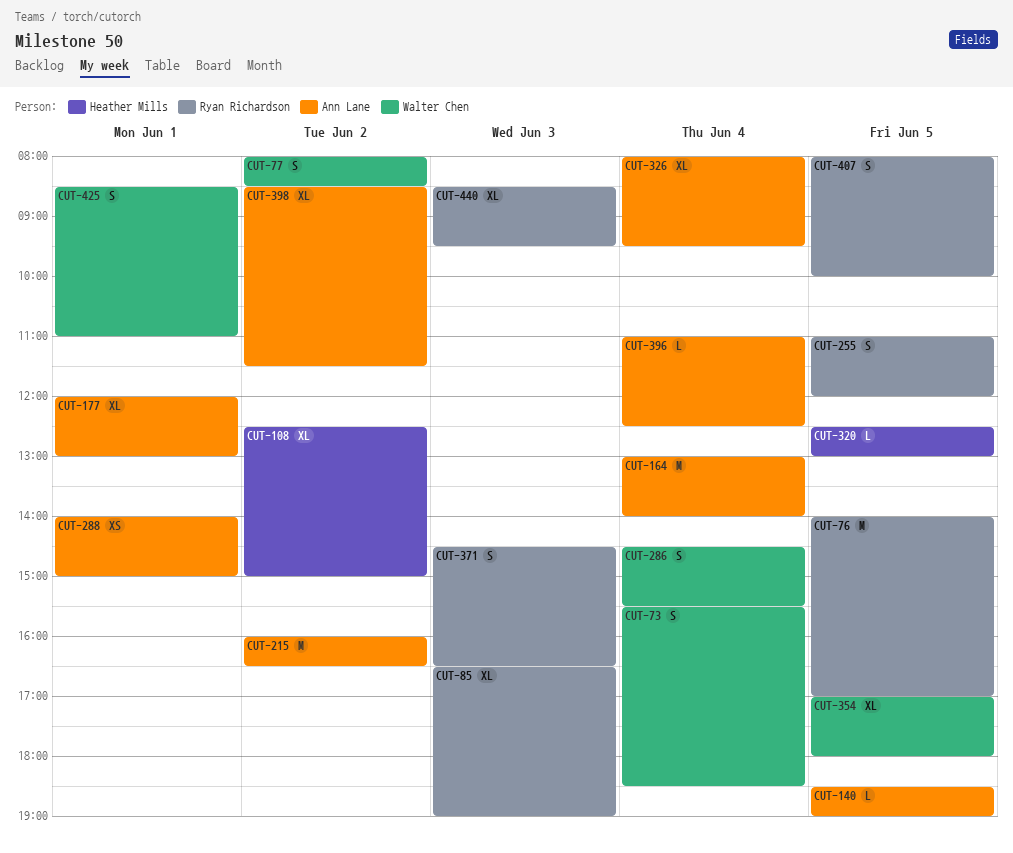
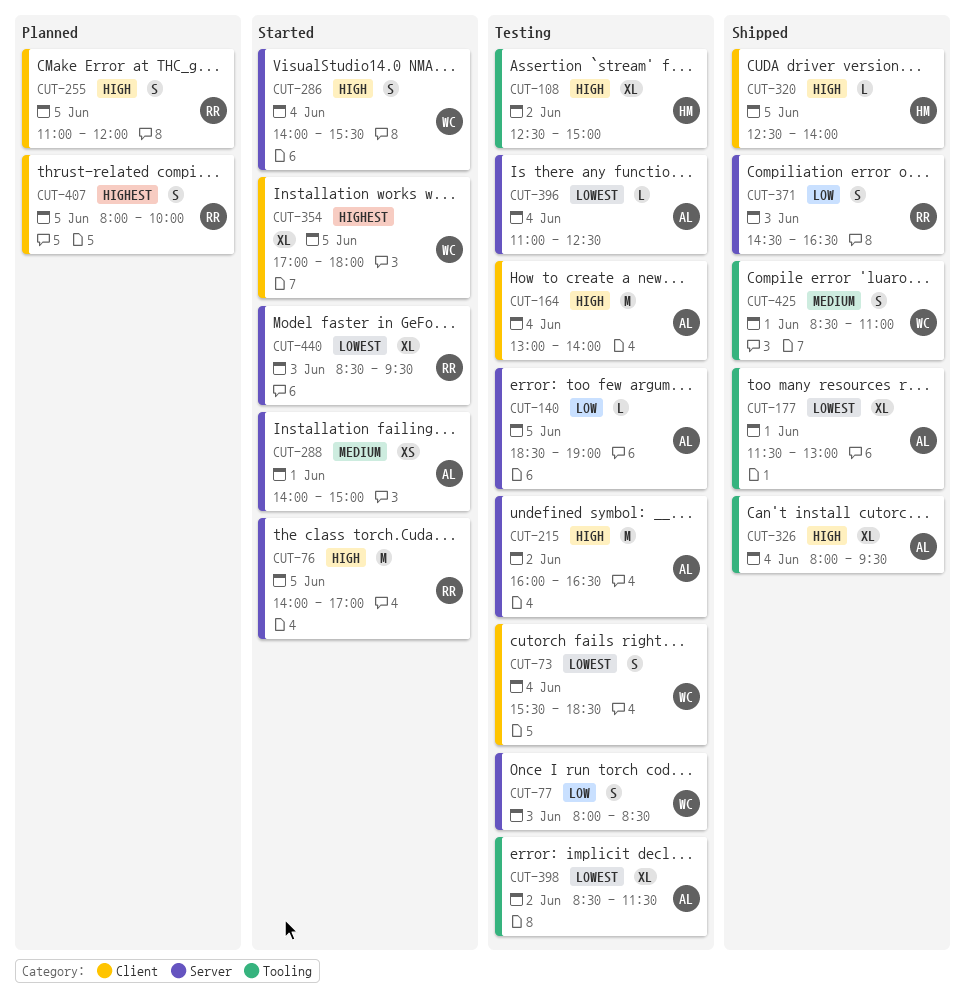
CUT-77, day: Jun 2 -> Jun 3
CUT-85: present -> none
CUT-177, begins: 12:00 -> 11:30
CUT-286, begins: 14:30 -> 14:00
CUT-320, ends: 13:00 -> 14:00

